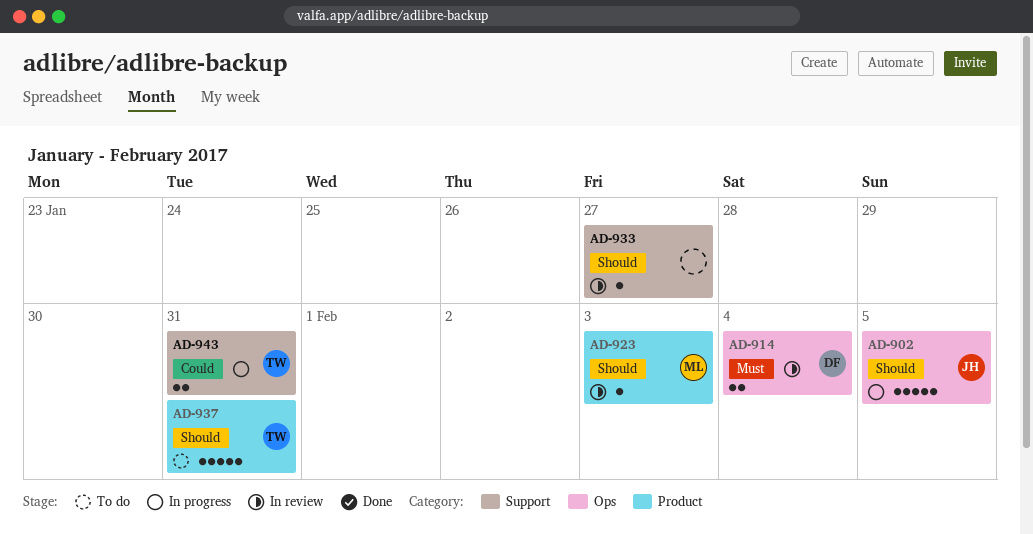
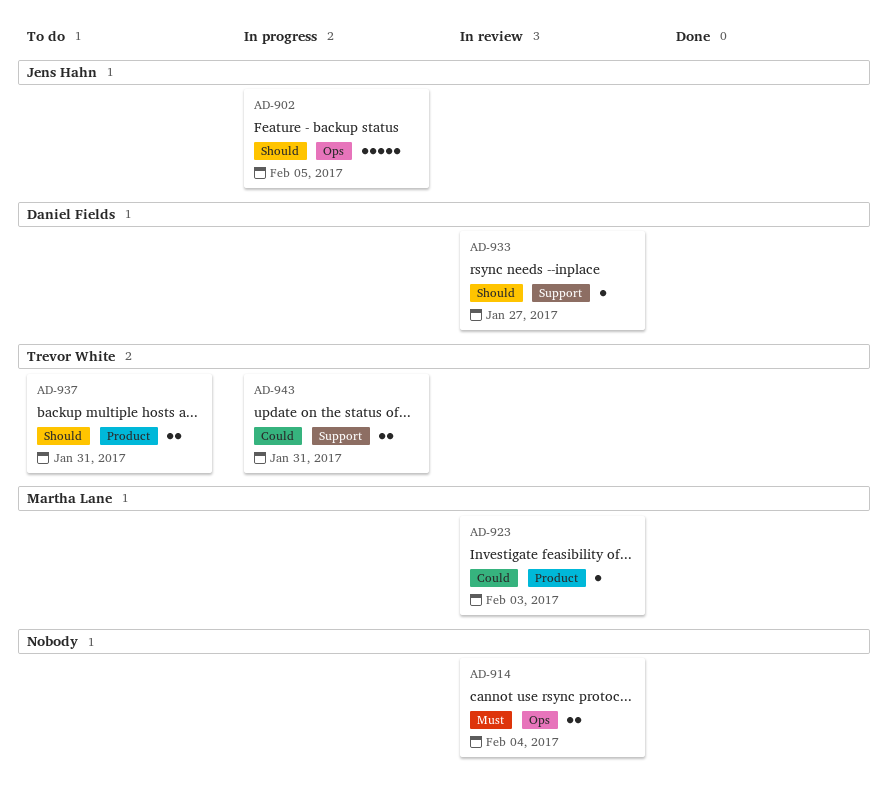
AD-914, owner: Daniel Fields -> none
AD-923, priority: Should -> Could
AD-933, owner: none -> Daniel Fields
AD-937, estimate: 5 -> 2

